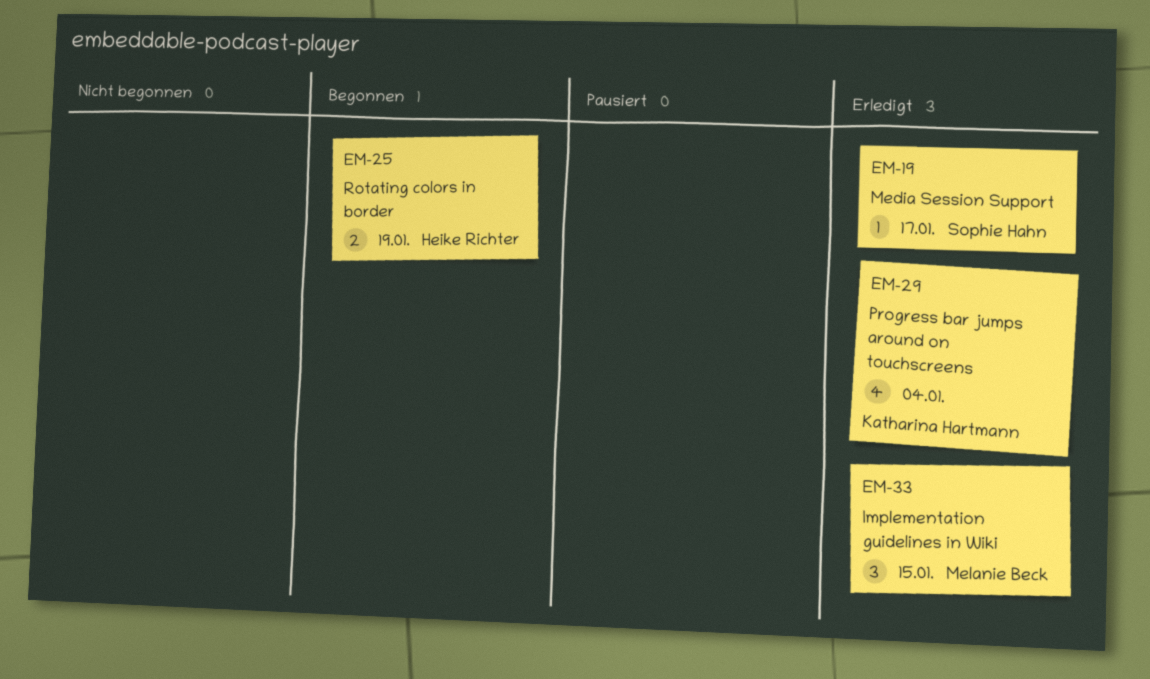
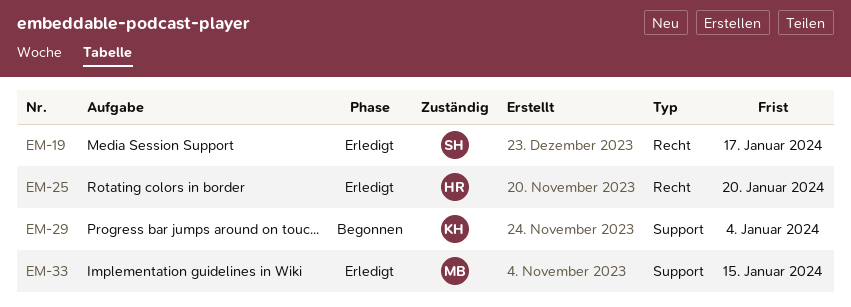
EM-25, status: Begonnen -> Erledigt
EM-25, due: Jan 19 -> Jan 20
EM-29, status: Erledigt -> Begonnen

